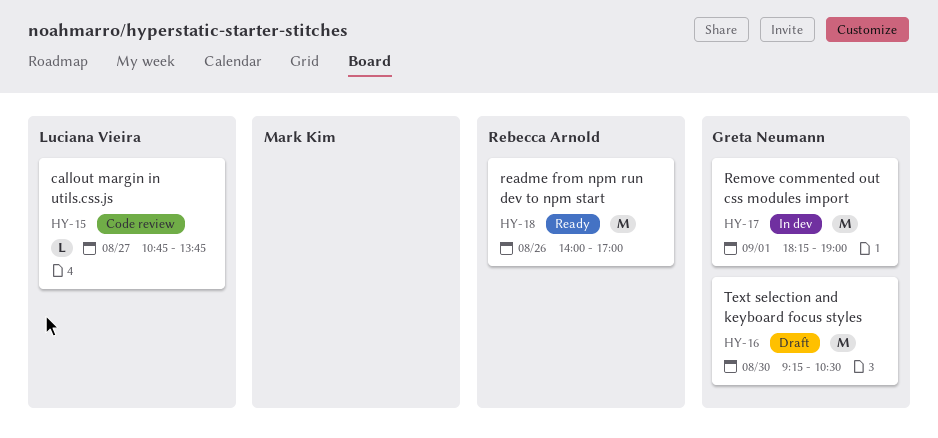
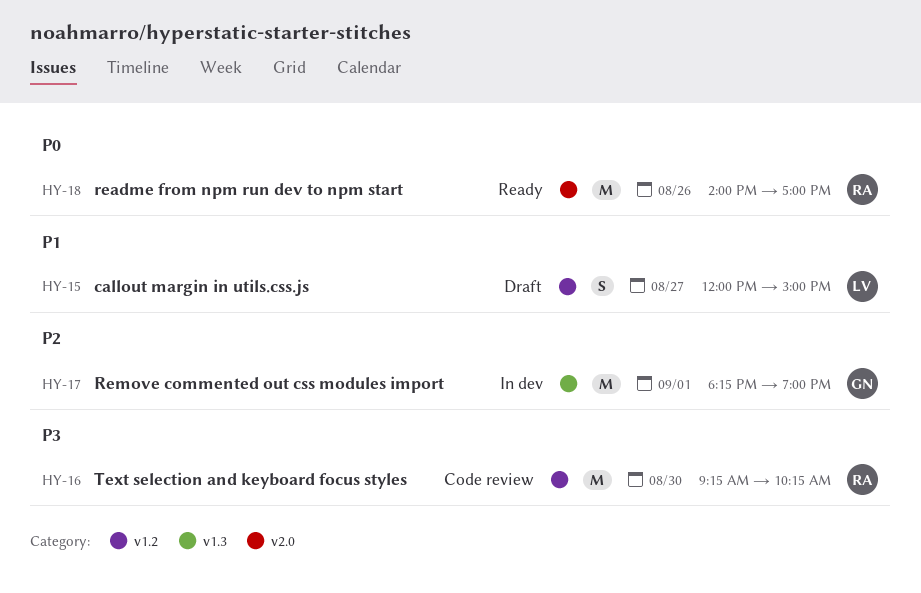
HY-15, status: Code review -> Draft
HY-15, estimate: L -> S
HY-15, begins: 10:45 -> 12:00
HY-15, ends: 13:45 -> 15:00
HY-16, status: Draft -> Code review
HY-16, owner: Greta Neumann -> Rebecca Arnold
HY-16, ends: 10:30 -> 10:15

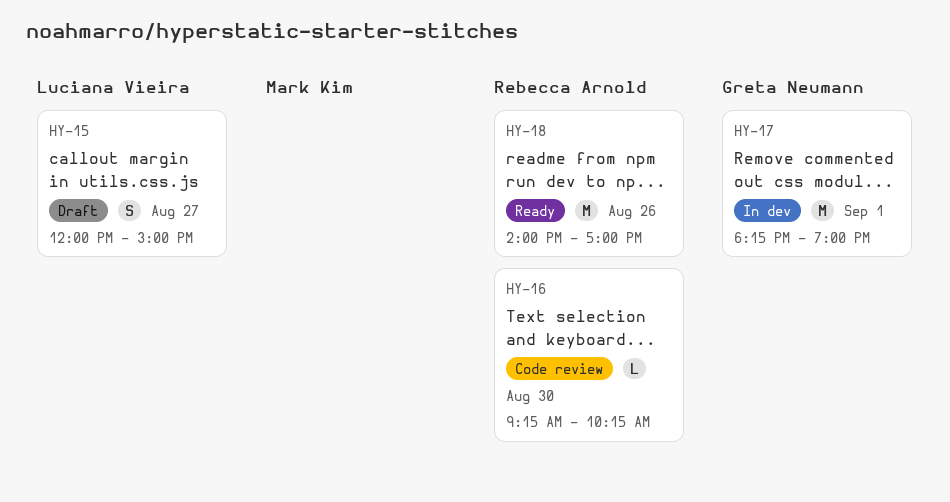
HY-16, estimate: M -> L

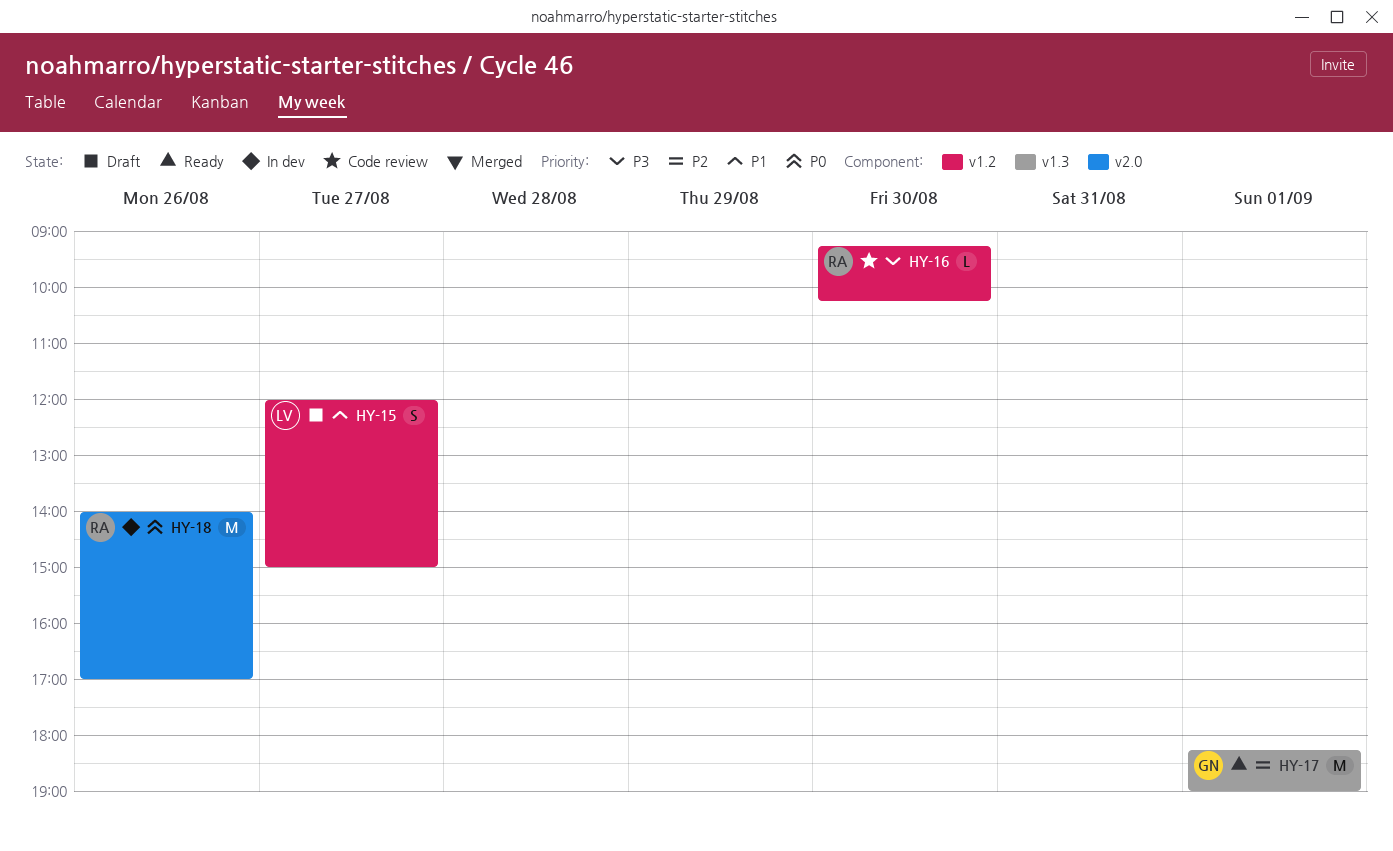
HY-17, status: In dev -> Ready
HY-18, status: Ready -> In dev

